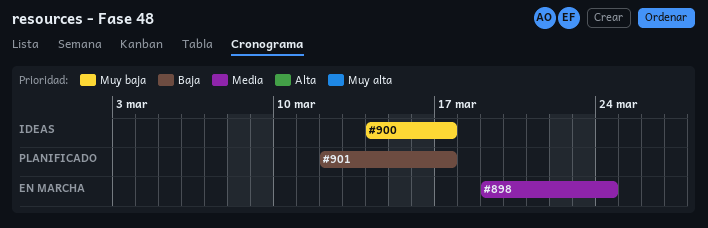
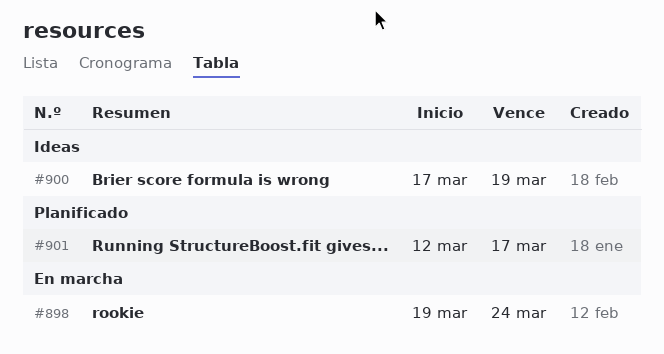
#900, start: Mar 14 -> Mar 17
#900, due: Mar 17 -> Mar 19

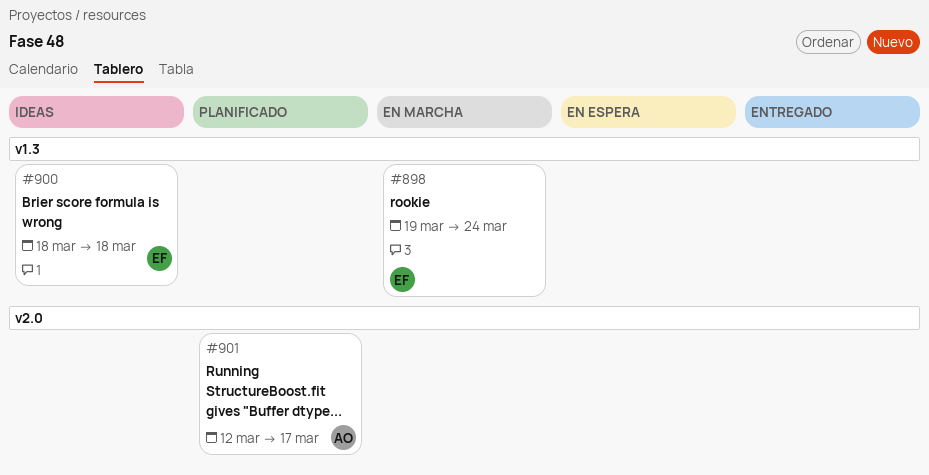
#900, start: Mar 17 -> Mar 18
#900, due: Mar 19 -> Mar 18

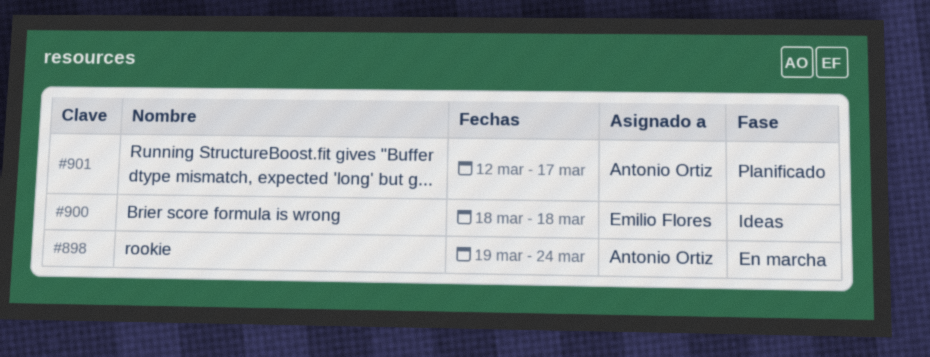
#898, owner: Emilio Flores -> Antonio Ortiz

